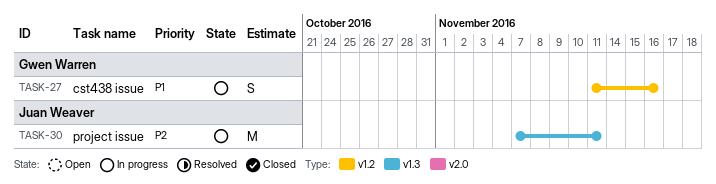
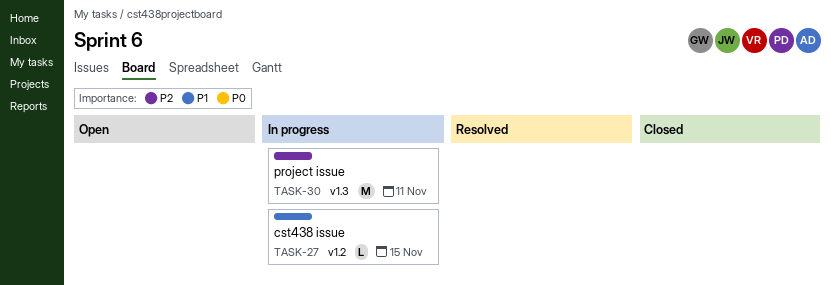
TASK-27, estimate: S -> L
TASK-27, due: Nov 16 -> Nov 15

